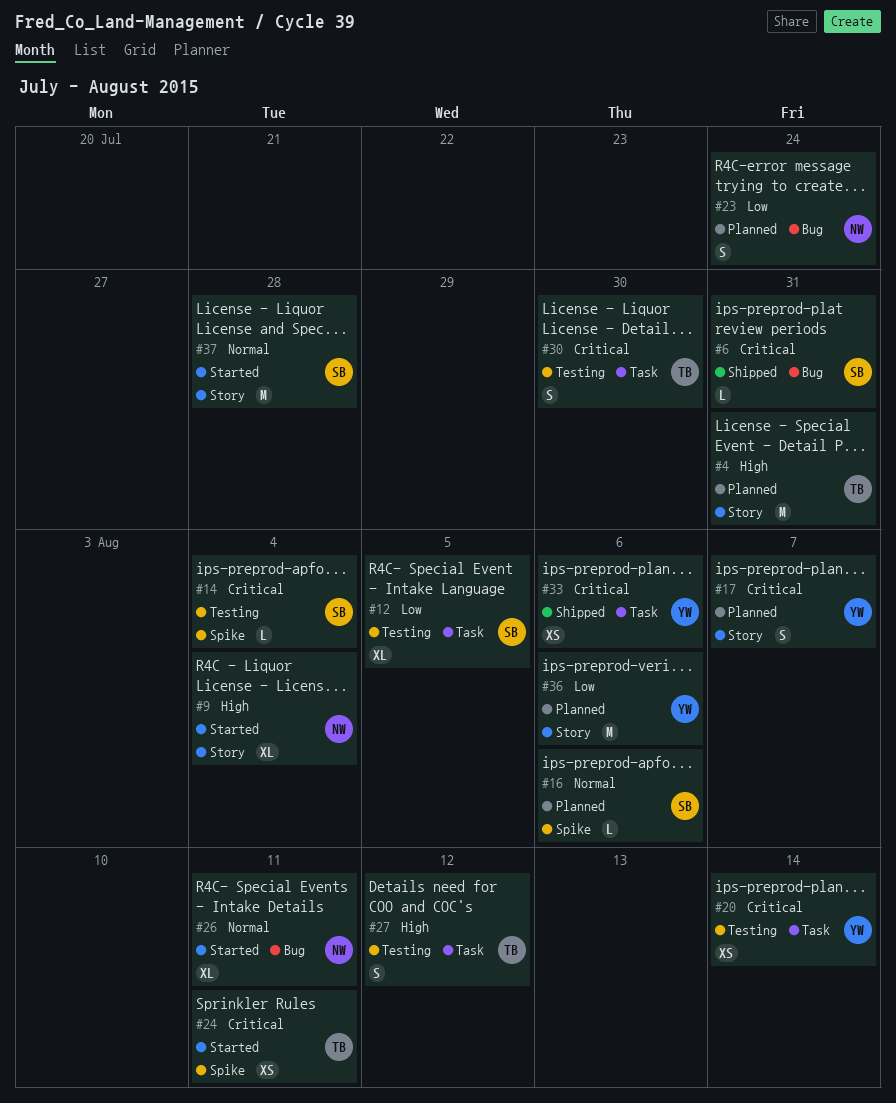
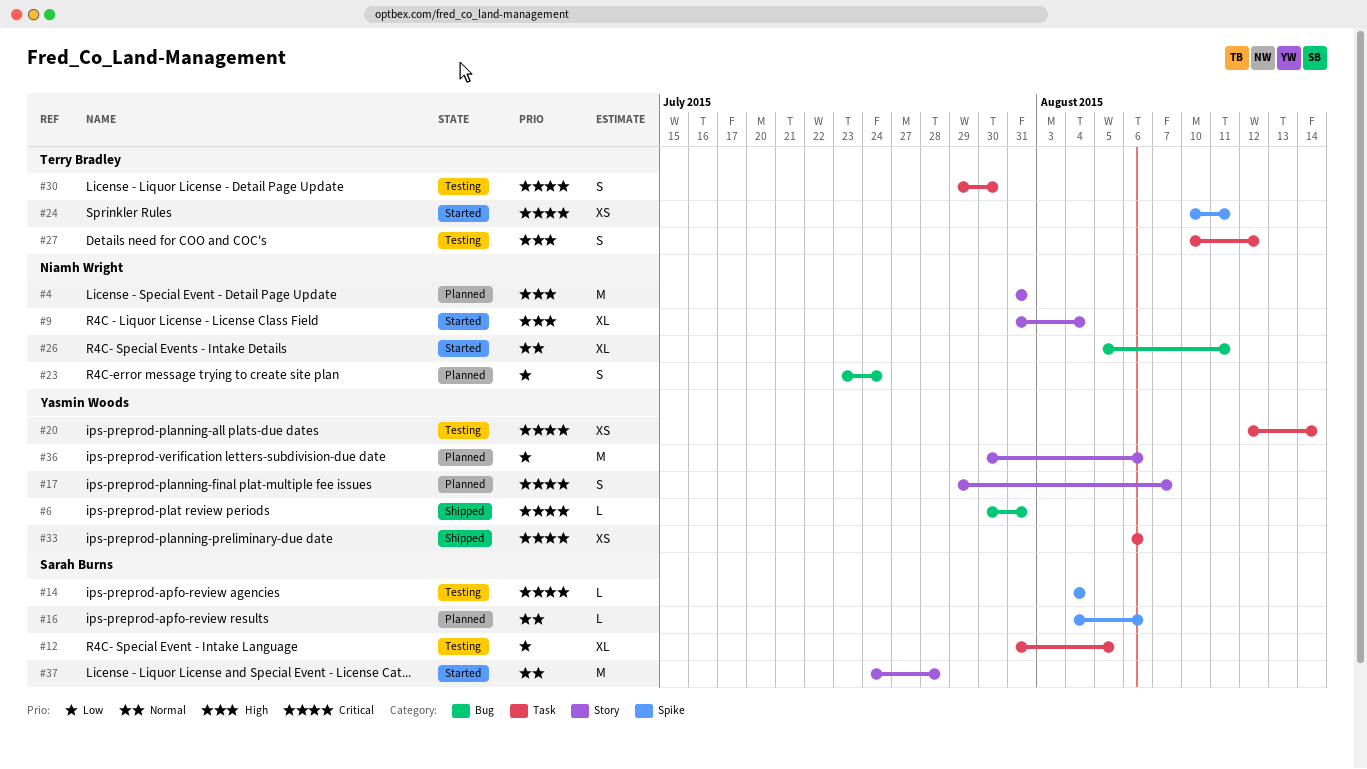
#4, owner: Terry Bradley -> Niamh Wright
#6, owner: Sarah Burns -> Yasmin Woods

